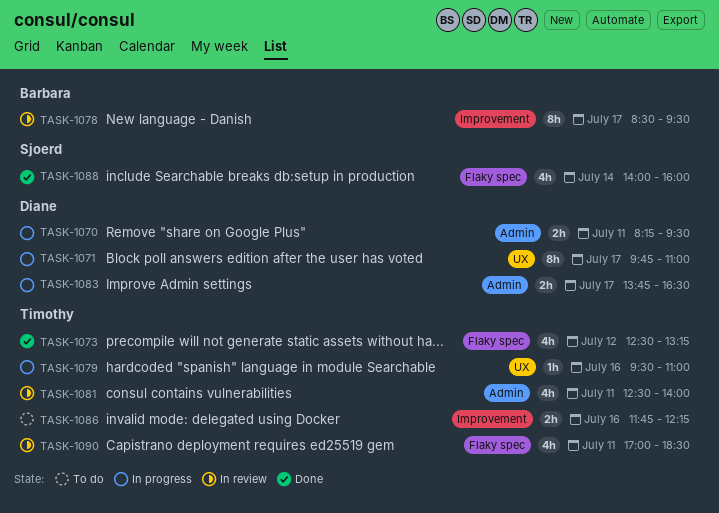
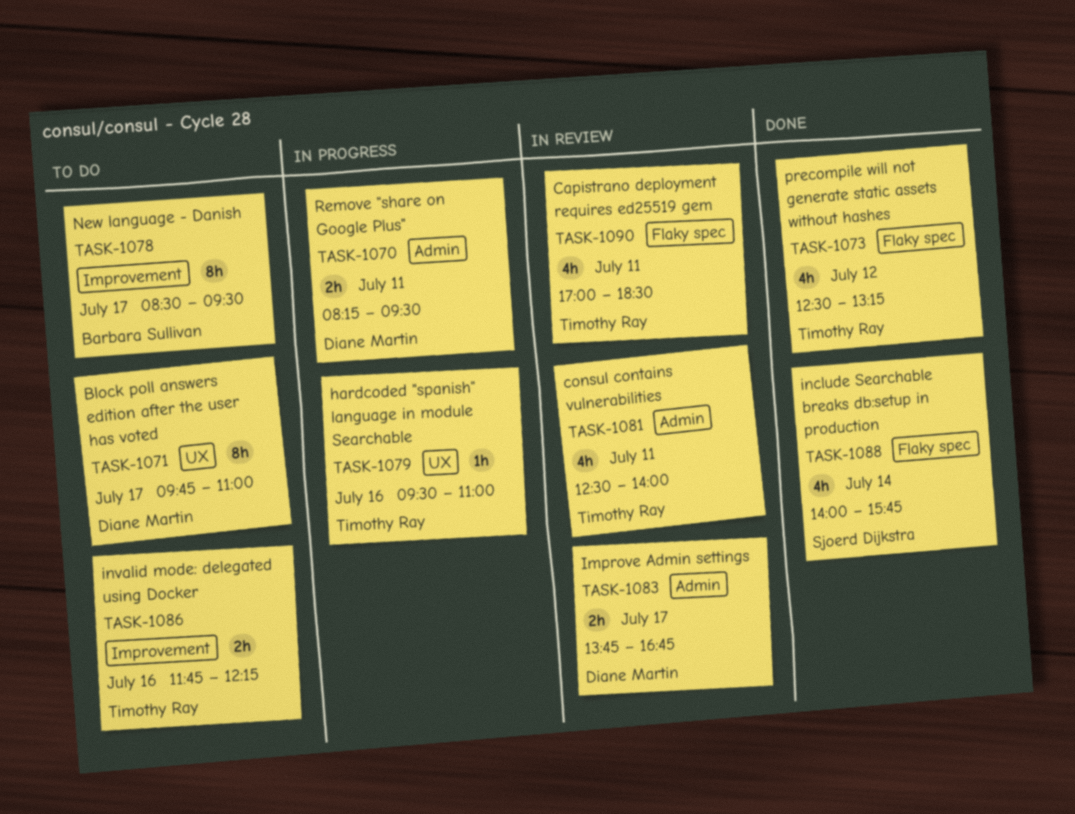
TASK-1071, status: In progress -> To do
TASK-1078, status: In review -> To do
TASK-1083, status: In progress -> In review
TASK-1083, ends: 16:30 -> 16:45
TASK-1088, ends: 16:00 -> 15:45

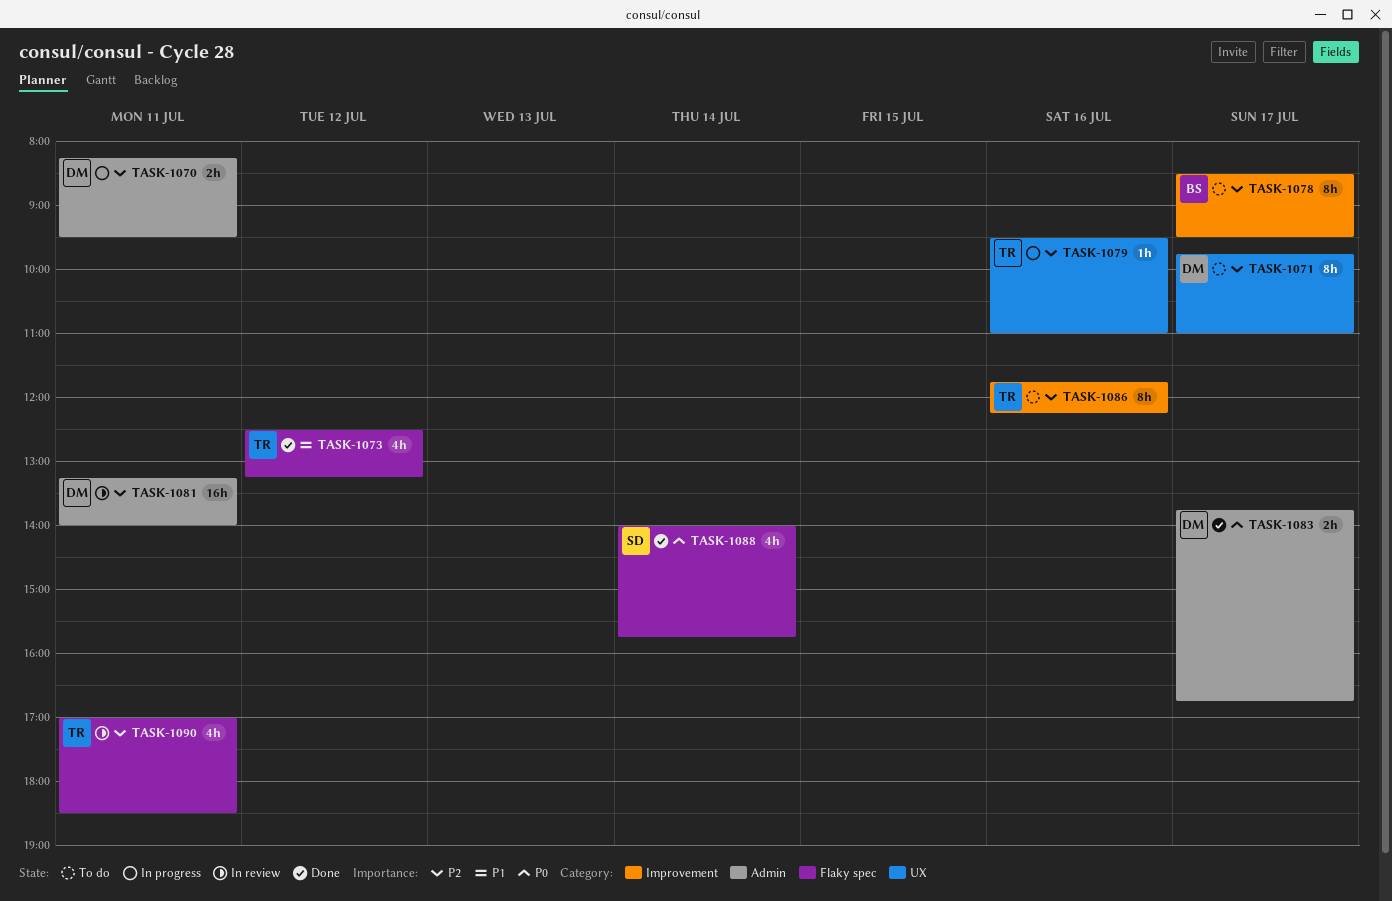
TASK-1081, owner: Timothy Ray -> Diane Martin
TASK-1081, estimate: 4h -> 16h
TASK-1081, begins: 12:30 -> 13:15
TASK-1083, status: In review -> Done
TASK-1086, estimate: 2h -> 8h

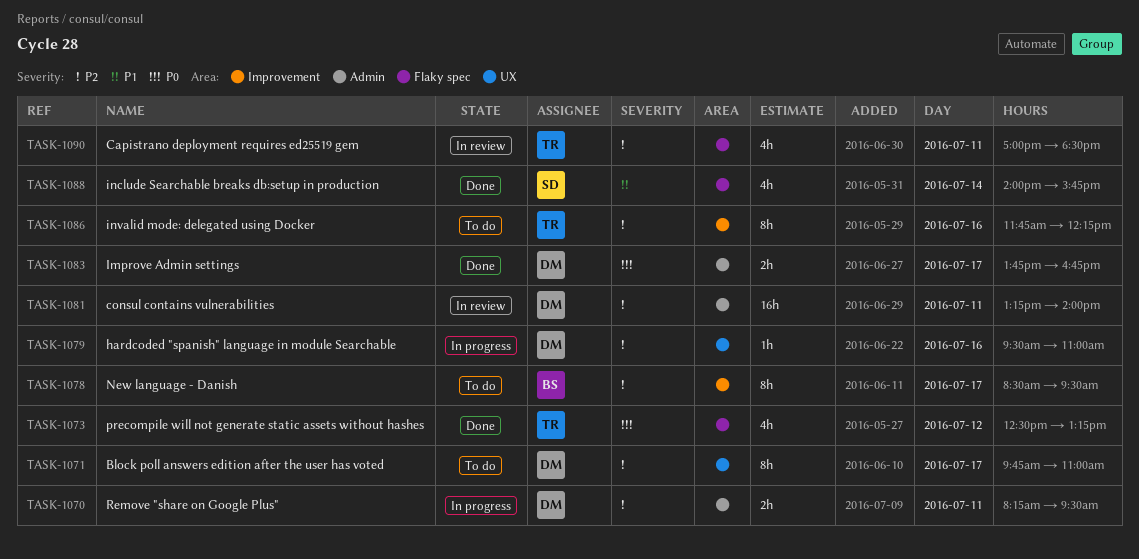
TASK-1073, priority: P1 -> P0
TASK-1079, owner: TR -> DM
TASK-1088, priority: P0 -> P1

